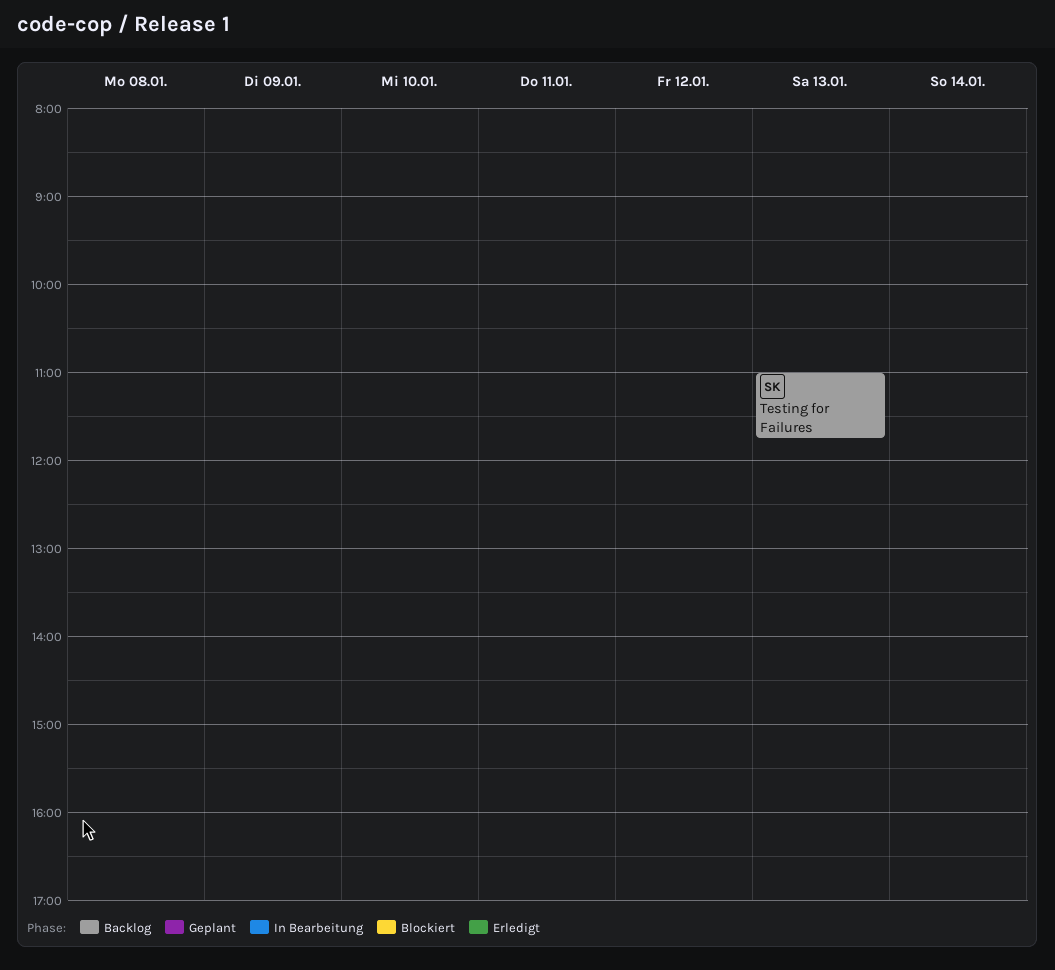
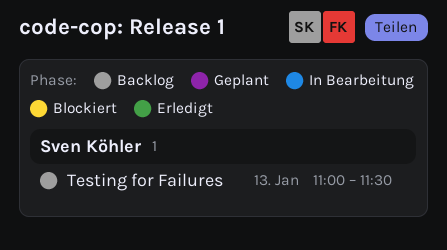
Testing for Failures, ends: 11:45 -> 11:30

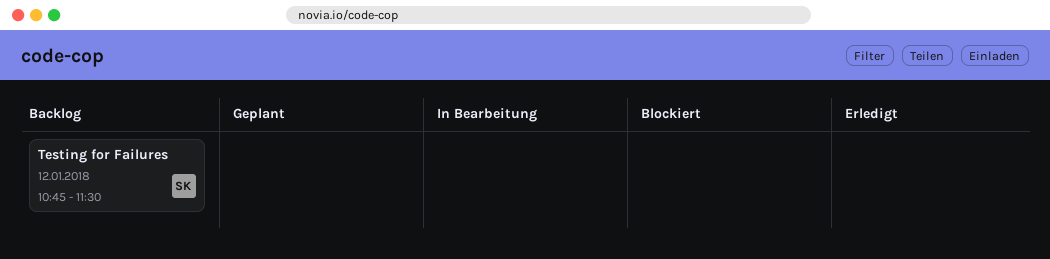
Testing for Failures, day: Jan 13 -> Jan 12
Testing for Failures, begins: 11:00 -> 10:45

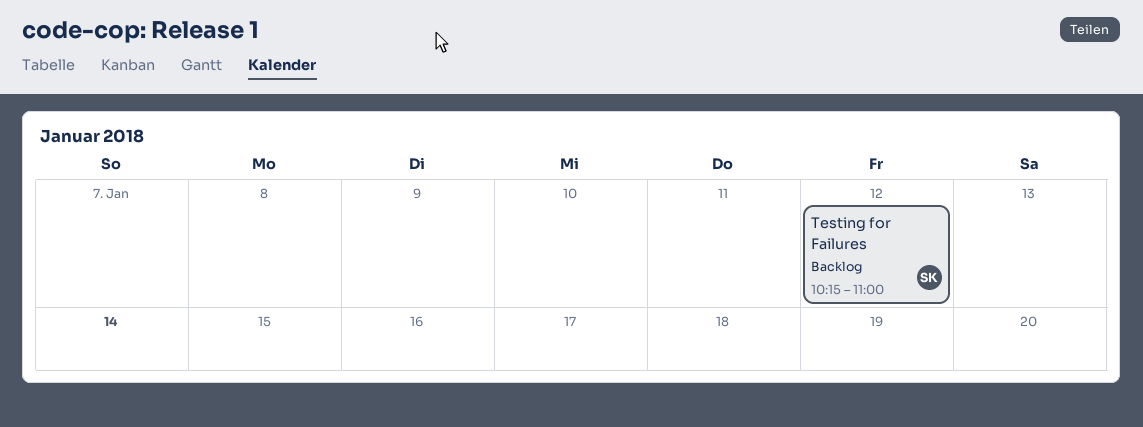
Testing for Failures, begins: 10:45 -> 10:15
Testing for Failures, ends: 11:30 -> 11:00

